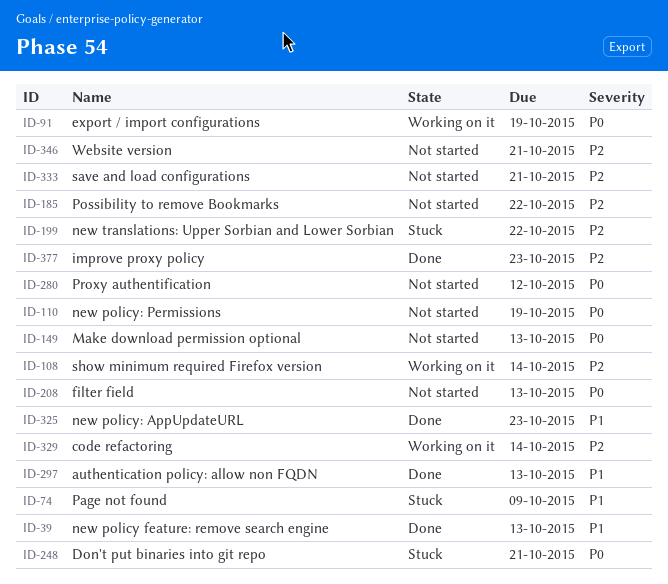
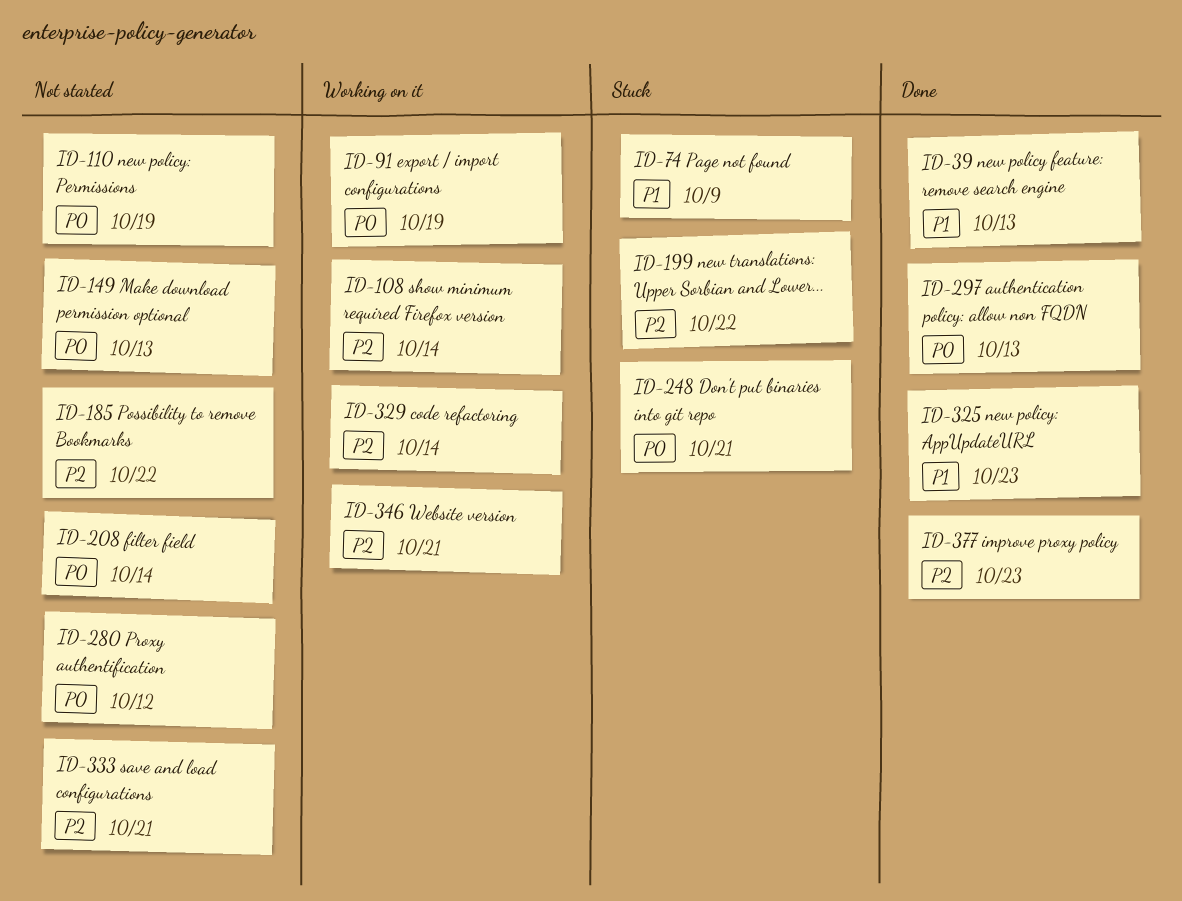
ID-208, due: Oct 13 -> Oct 14
ID-297, priority: P1 -> P0
ID-346, status: Not started -> Working on it

